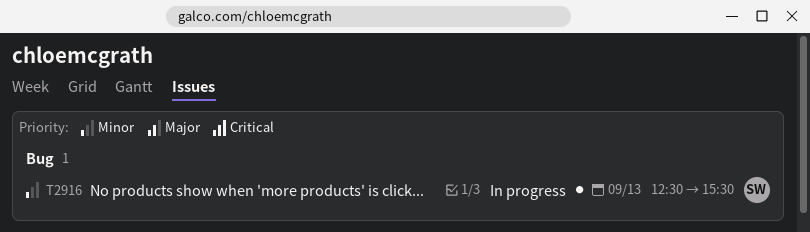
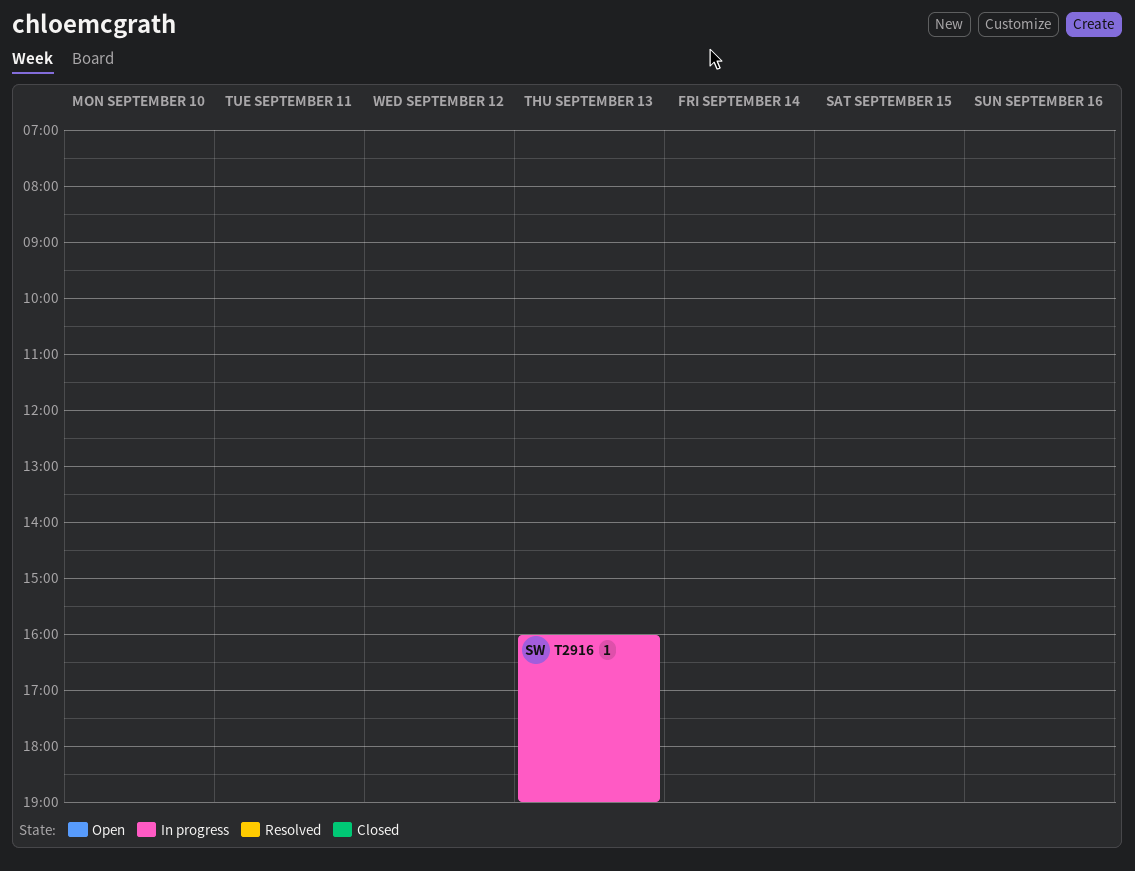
T2916, begins: 12:30 -> 16:00
T2916, ends: 15:30 -> 19:00

